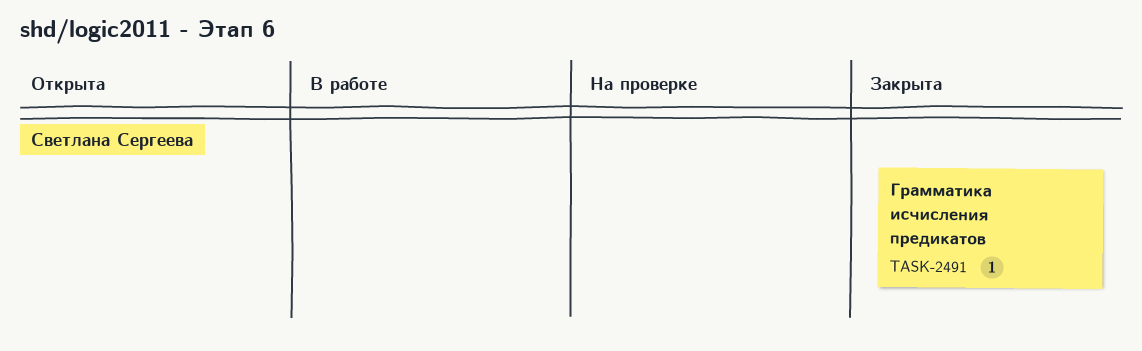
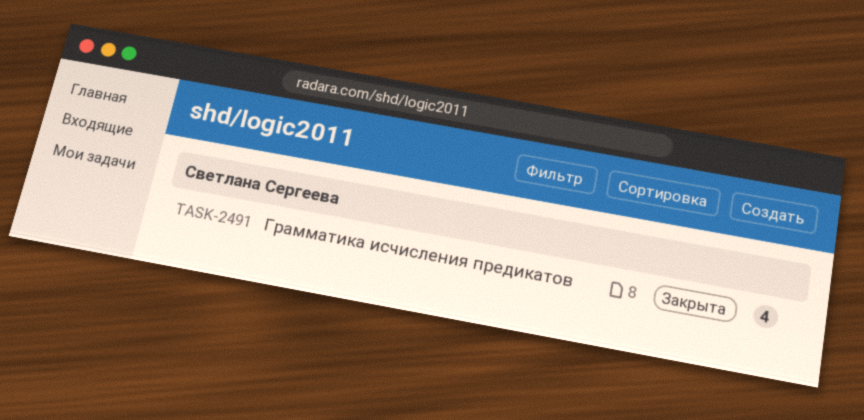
TASK-2491, estimate: 1 -> 4

